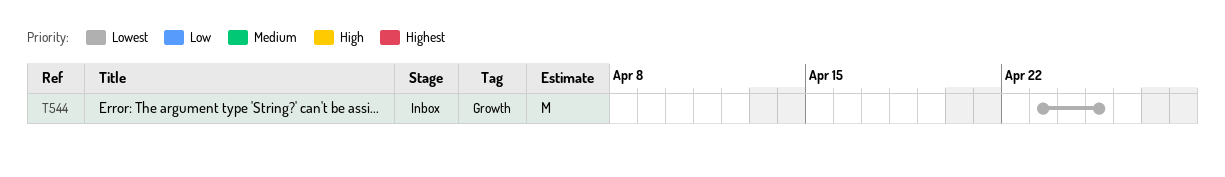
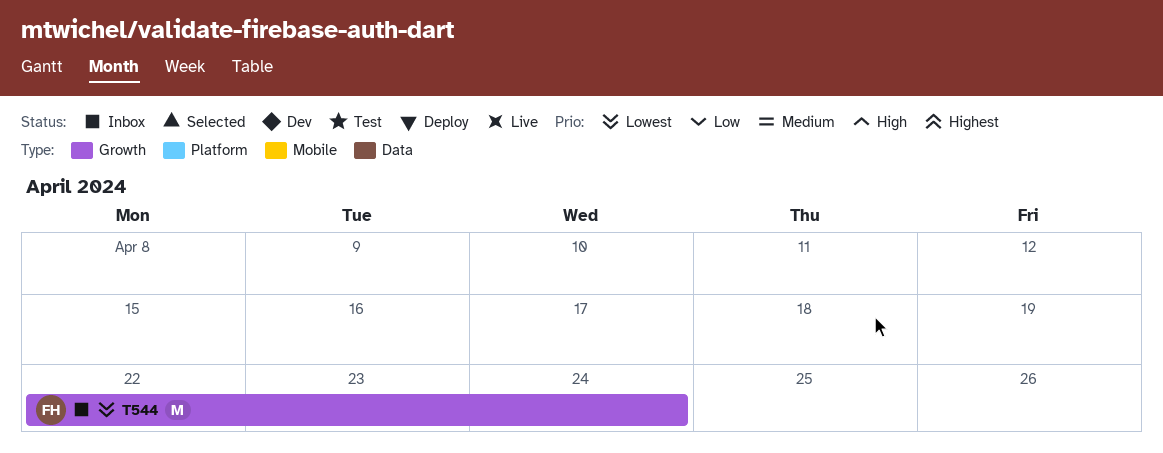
T544, start: Apr 23 -> Apr 22
T544, due: Apr 25 -> Apr 24

